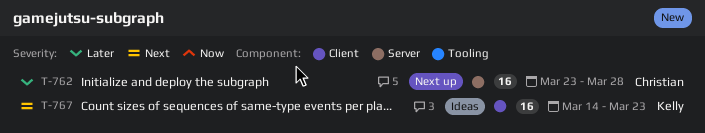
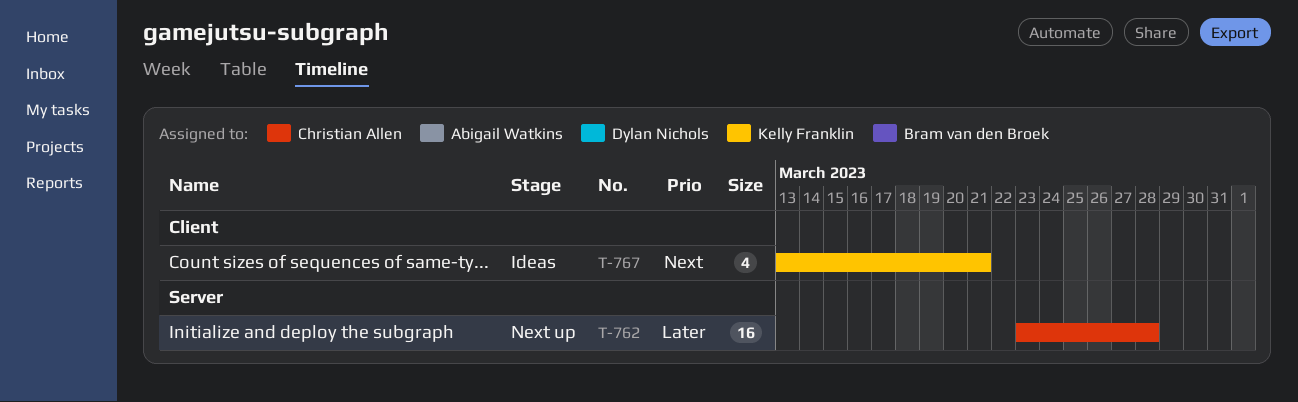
T-767, estimate: 16 -> 4
T-767, start: Mar 14 -> Mar 13
T-767, due: Mar 23 -> Mar 21

